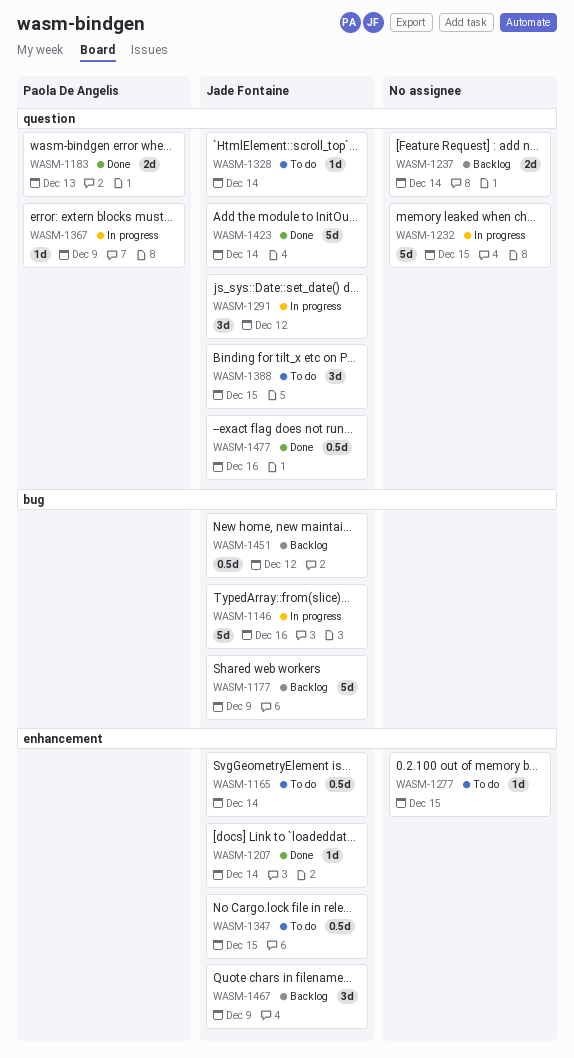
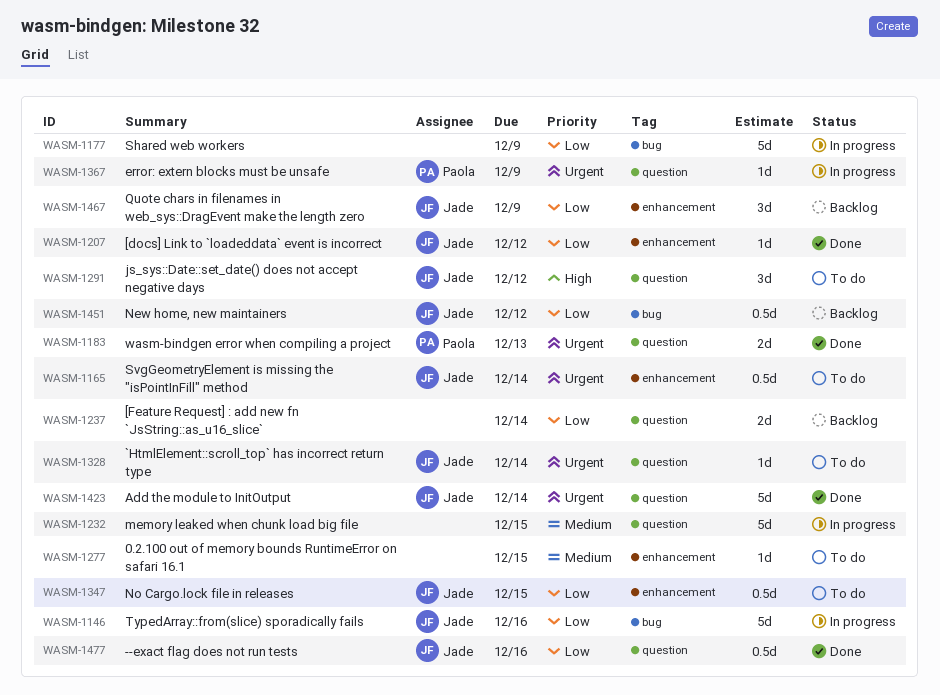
WASM-1177, status: Backlog -> In progress
WASM-1177, owner: Jade Fontaine -> none
WASM-1207, due: Dec 14 -> Dec 12
WASM-1291, status: In progress -> To do
WASM-1388: present -> none

